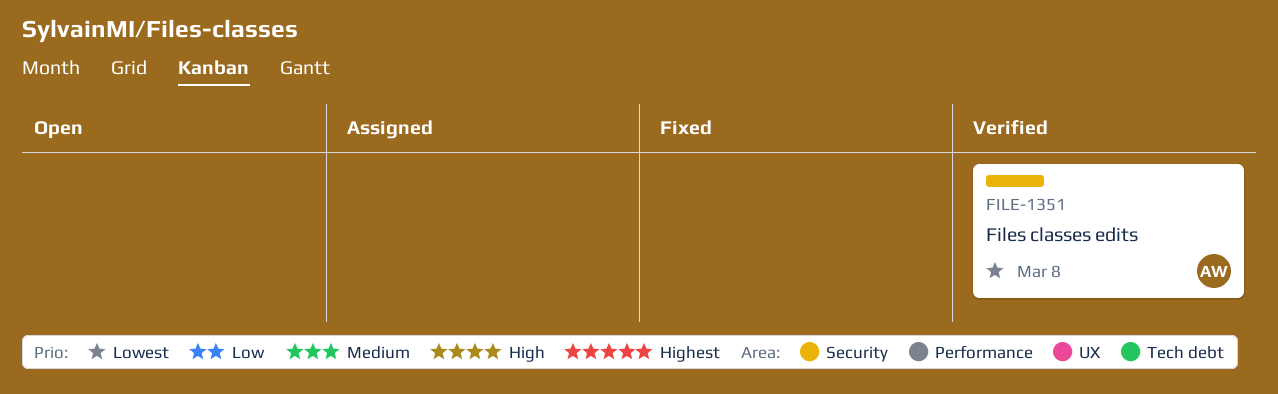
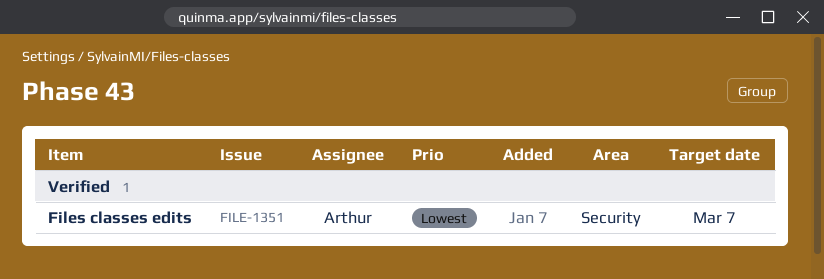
FILE-1351, due: Mar 8 -> Mar 7

